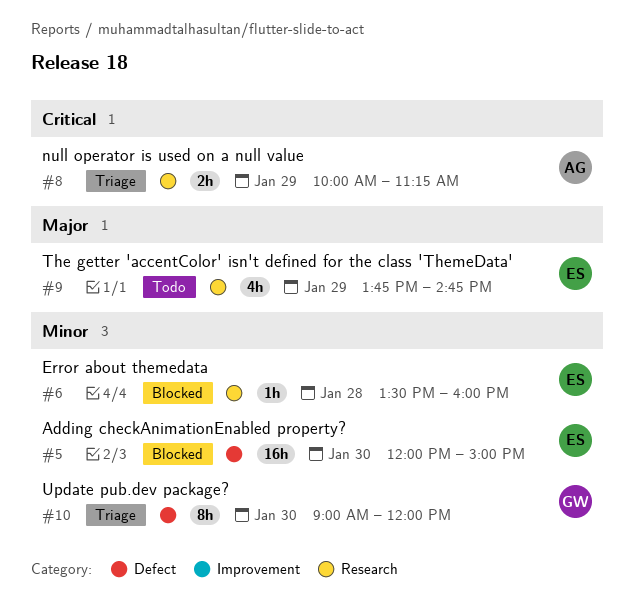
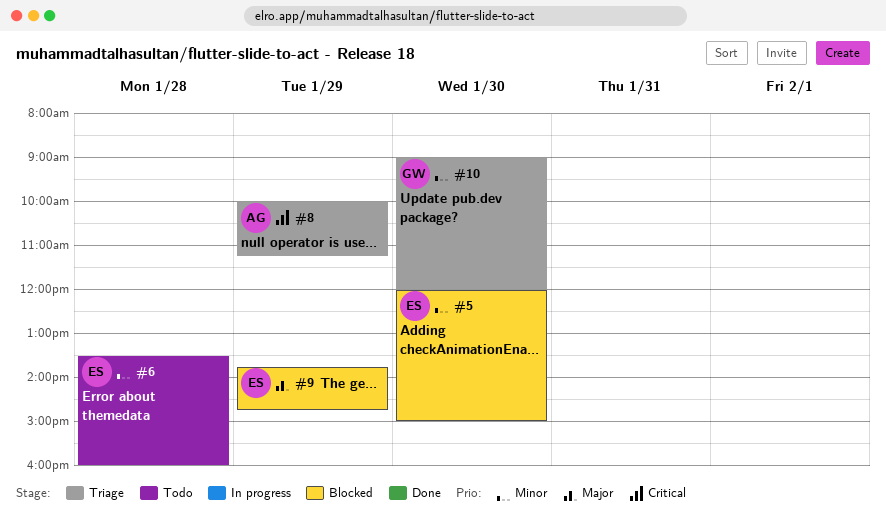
#6, status: Blocked -> Todo
#9, status: Todo -> Blocked

